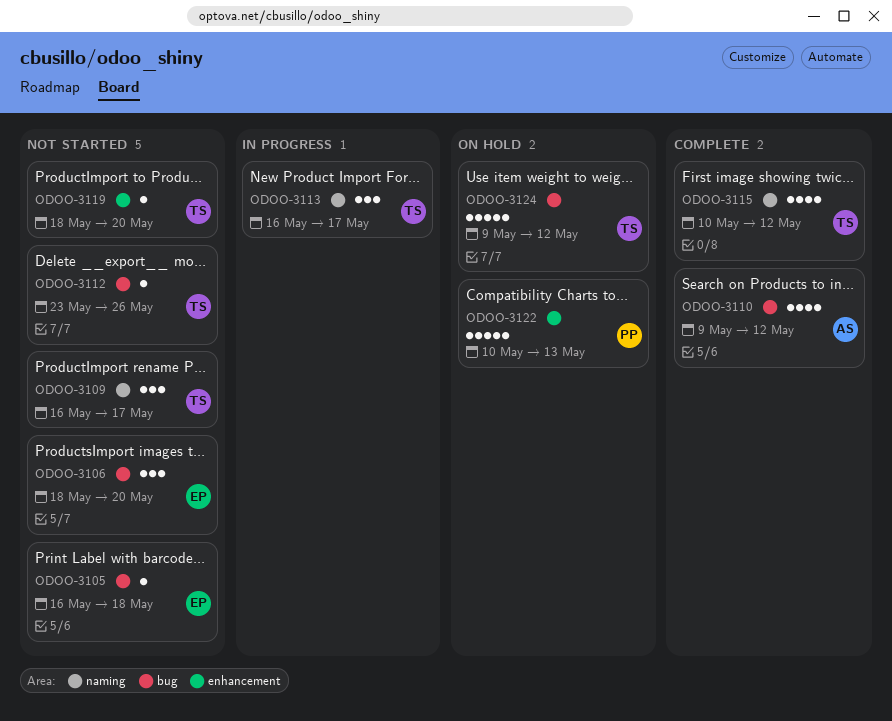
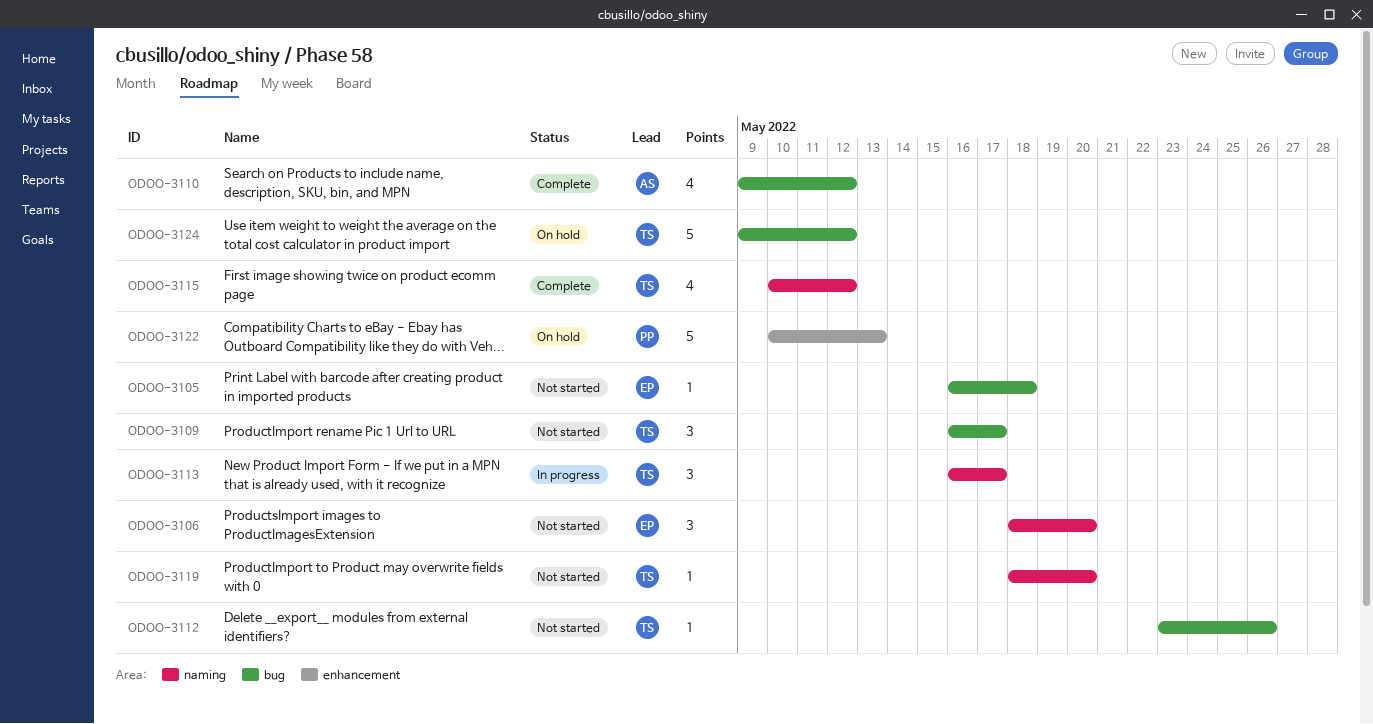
ODOO-3106, label: bug -> naming
ODOO-3109, label: naming -> bug
ODOO-3119, label: enhancement -> naming

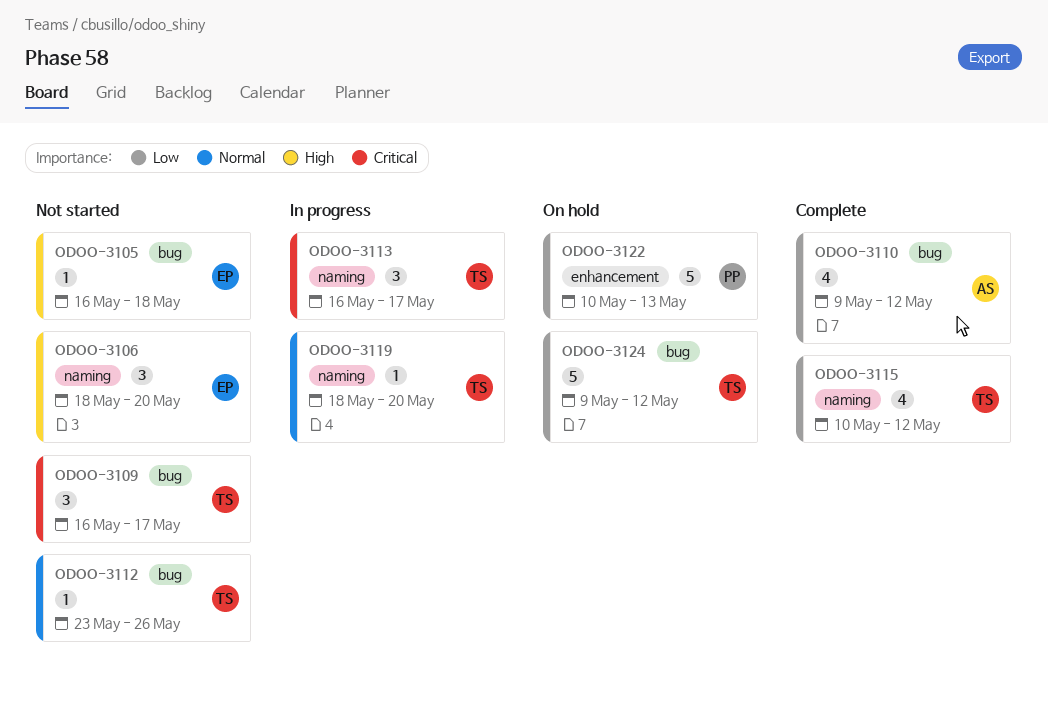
ODOO-3119, status: Not started -> In progress

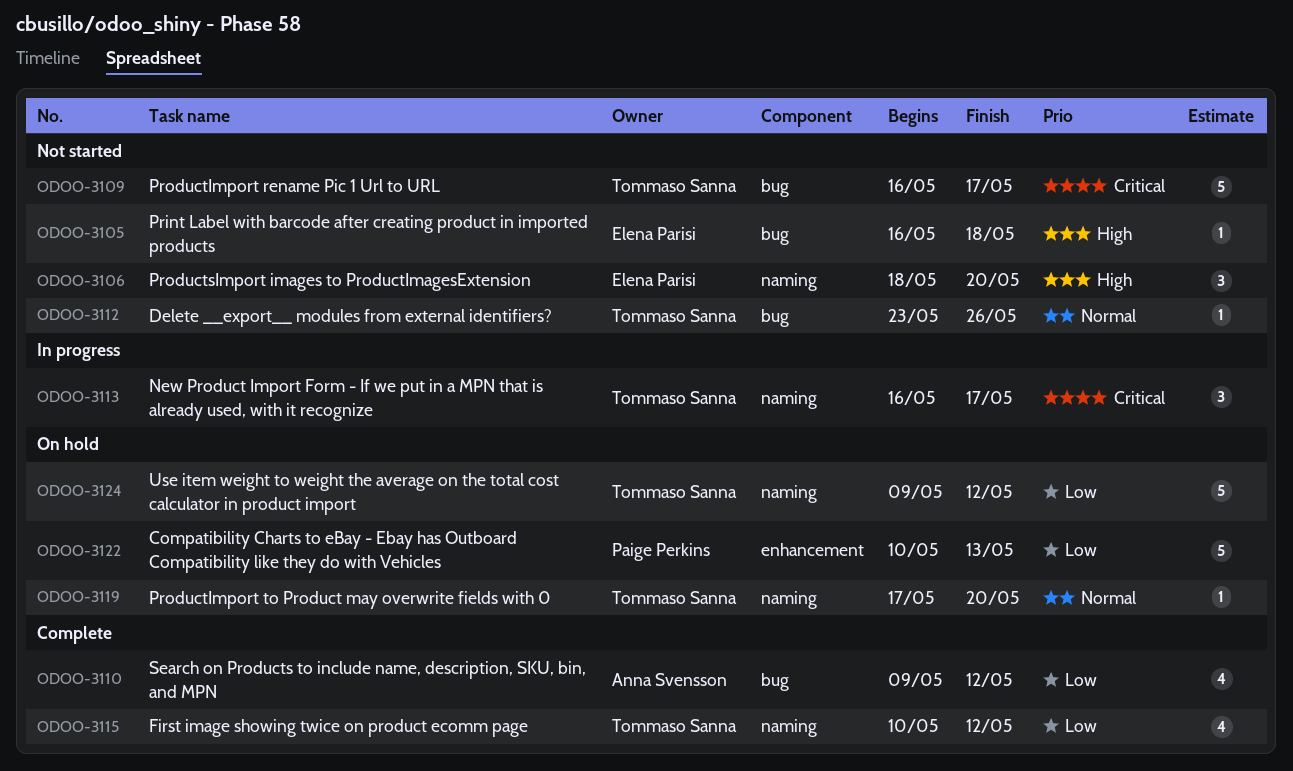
ODOO-3109, estimate: 3 -> 5
ODOO-3119, status: In progress -> On hold
ODOO-3119, start: May 18 -> May 17
ODOO-3124, label: bug -> naming

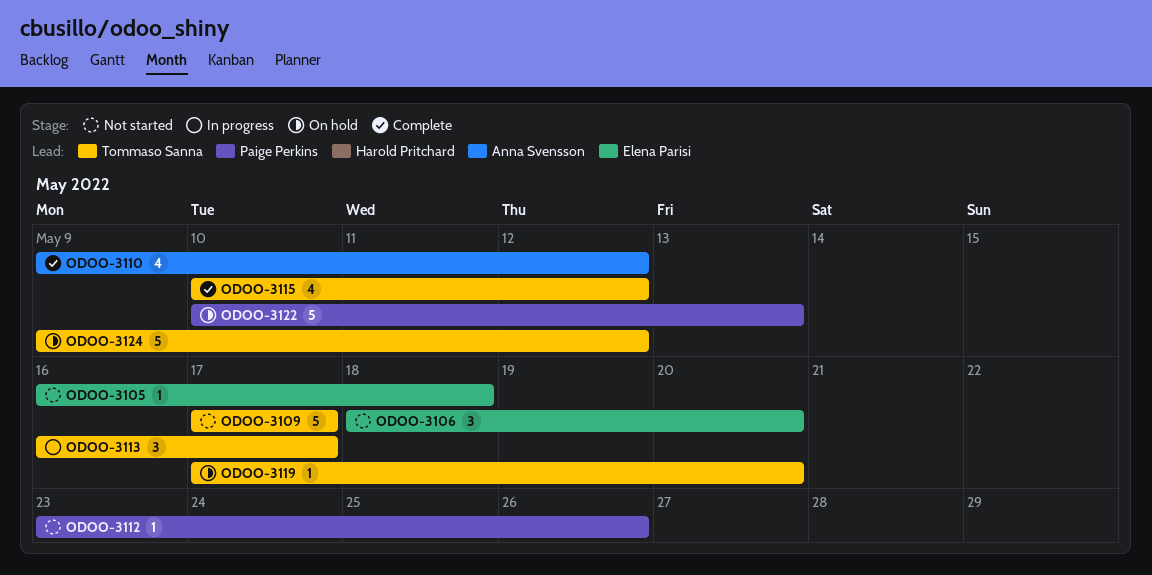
ODOO-3109, start: May 16 -> May 17
ODOO-3112, owner: Tommaso Sanna -> Paige Perkins

